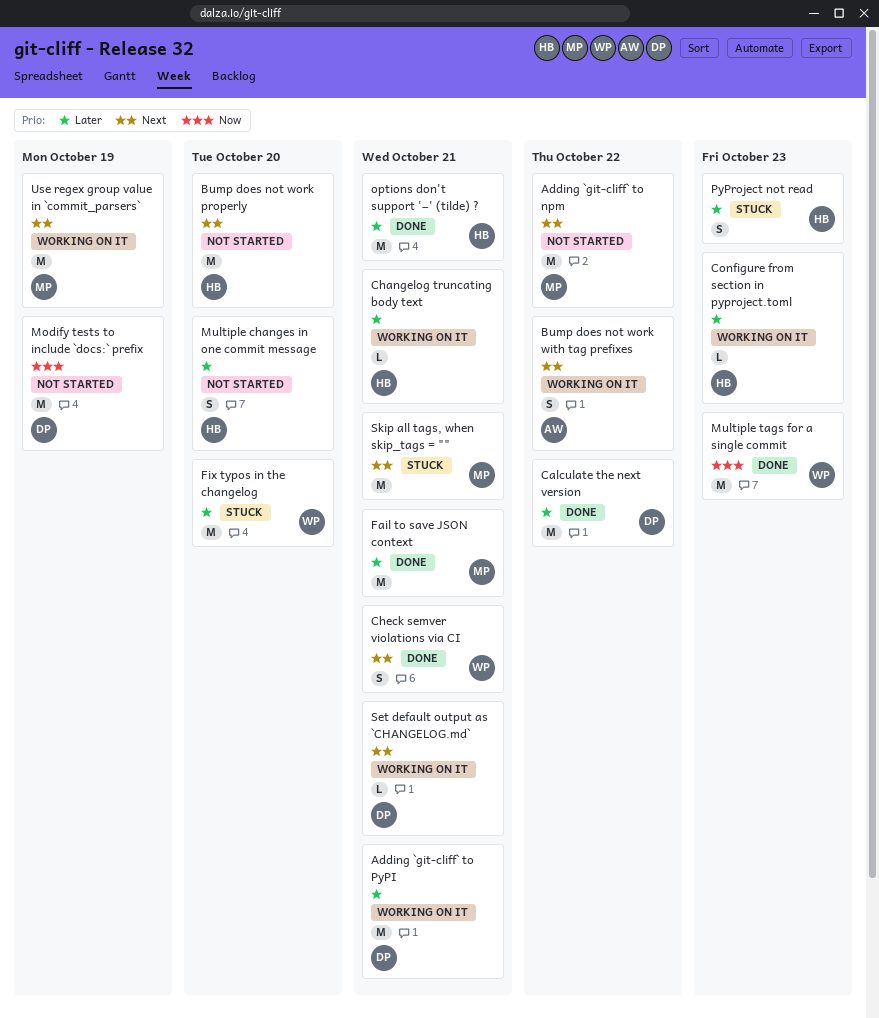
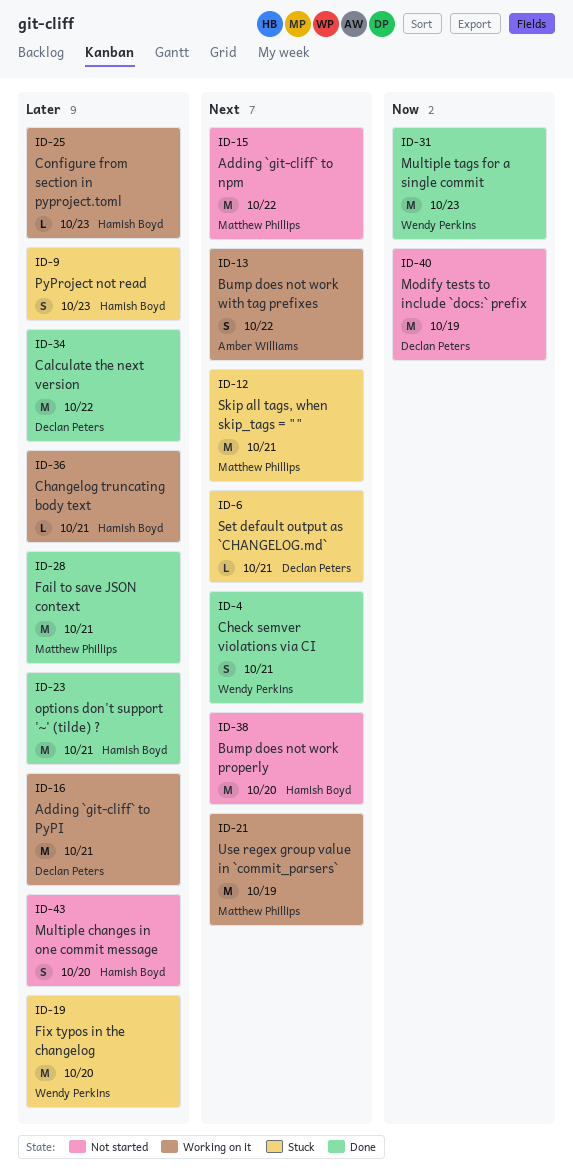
Set default output as `CHANGELOG.md`, status: Working on it -> Stuck

